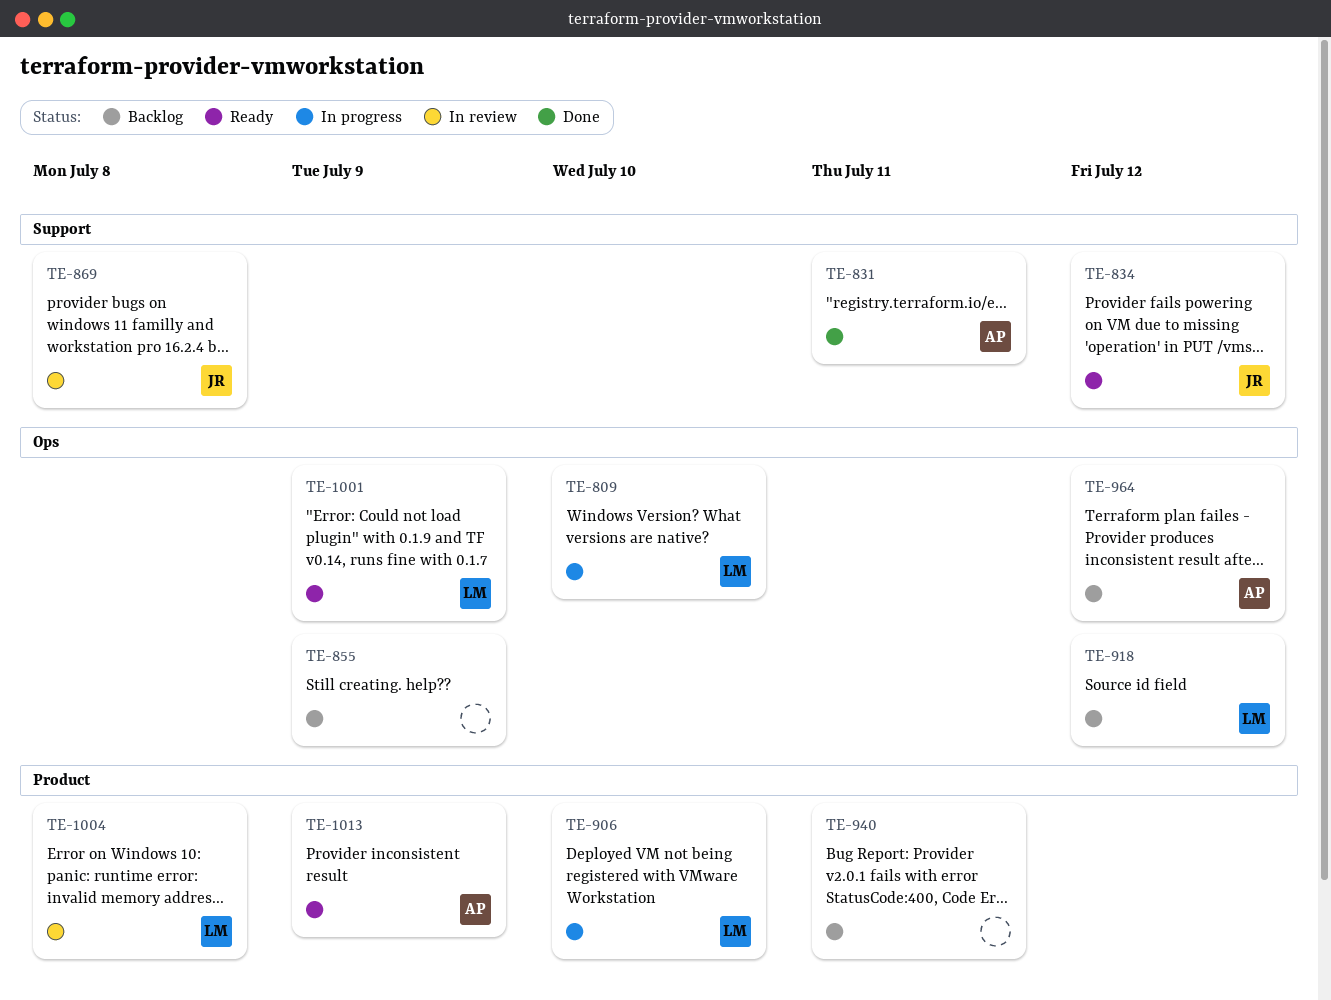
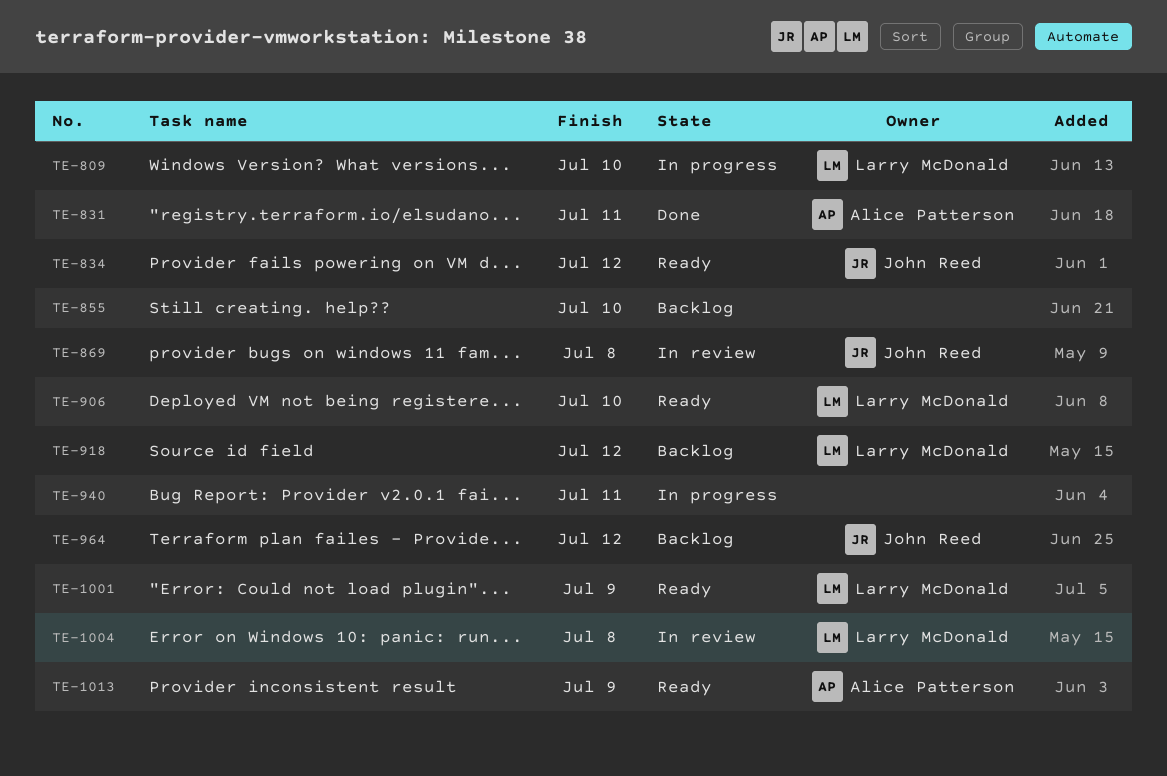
TE-855, due: Jul 9 -> Jul 10
TE-906, status: In progress -> Ready
TE-940, status: Backlog -> In progress
TE-964, owner: Alice Patterson -> John Reed

